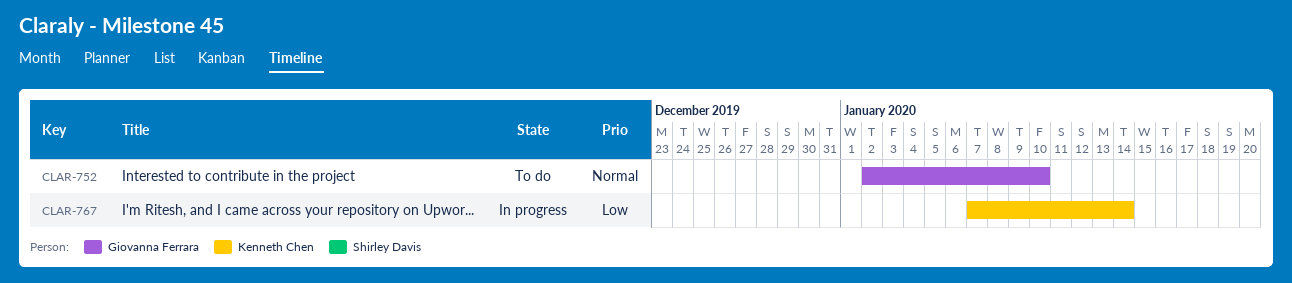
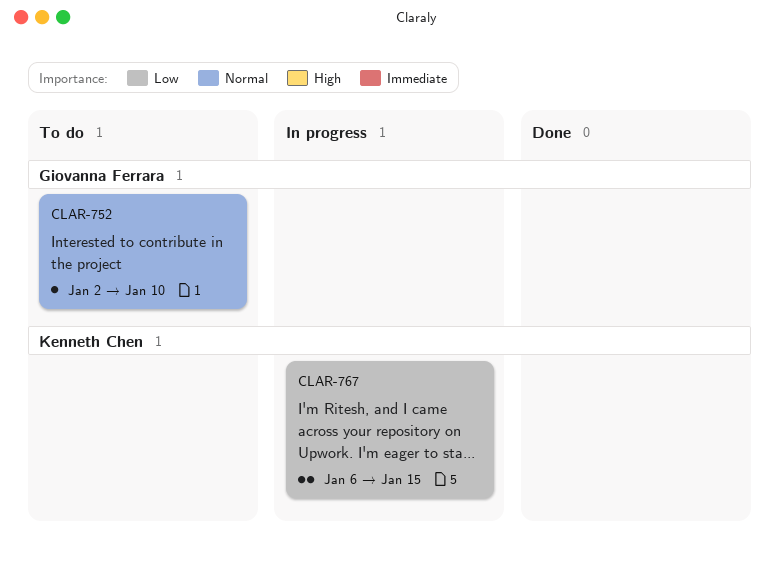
CLAR-767, start: Jan 7 -> Jan 6
CLAR-767, due: Jan 14 -> Jan 15

